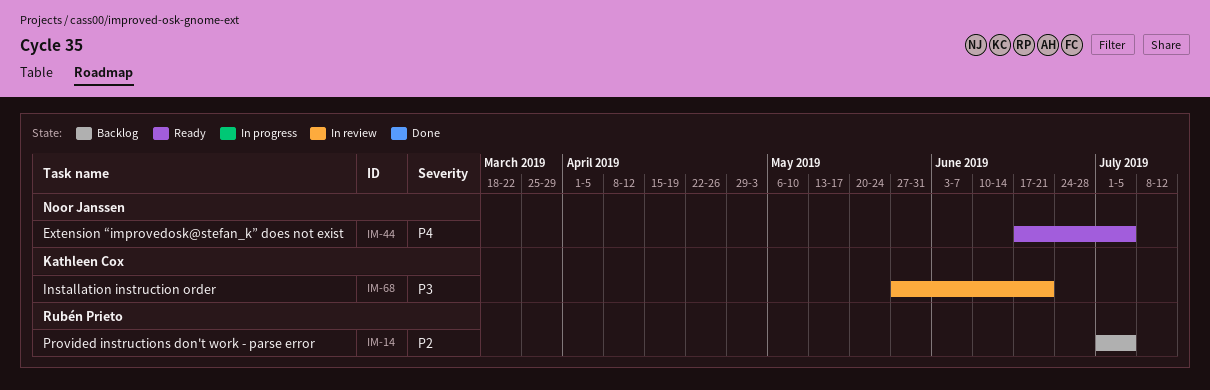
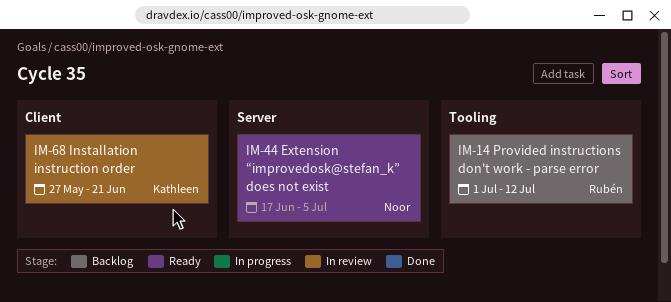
IM-14, due: Jul 5 -> Jul 12

